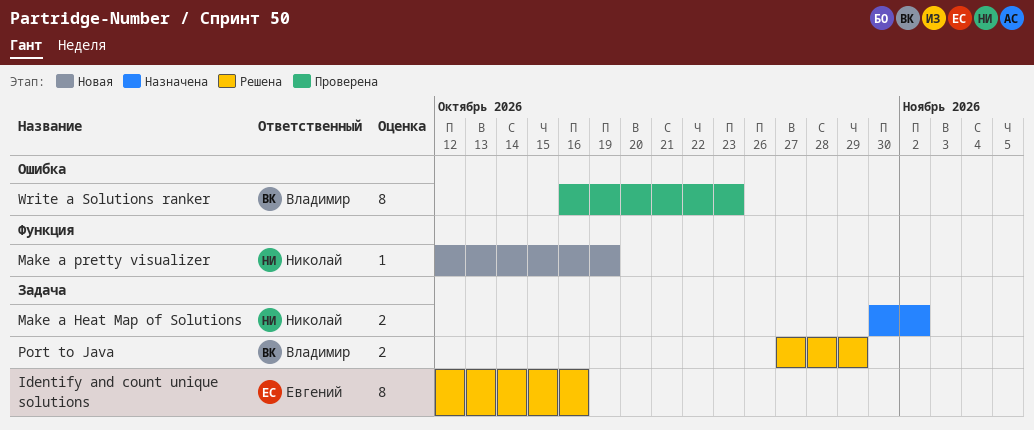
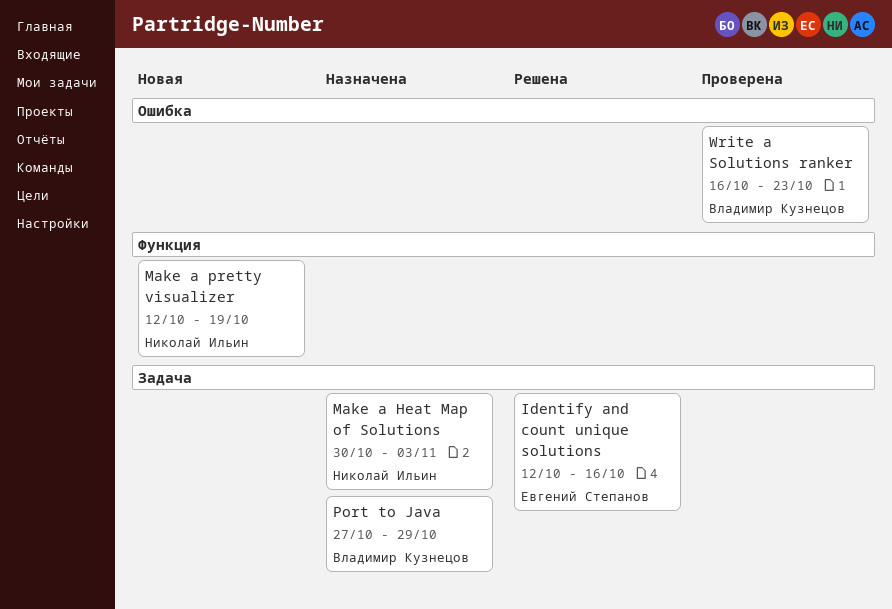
Make a Heat Map of Solutions, due: Nov 2 -> Nov 3
Port to Java, status: Решена -> Назначена

